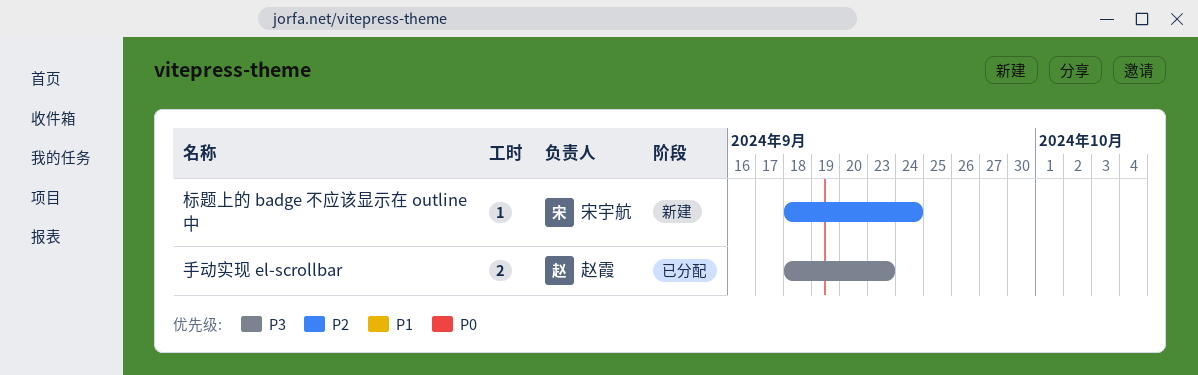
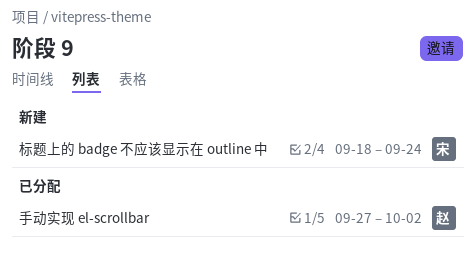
手动实现 el-scrollbar, start: Sep 18 -> Sep 27
手动实现 el-scrollbar, due: Sep 23 -> Oct 2

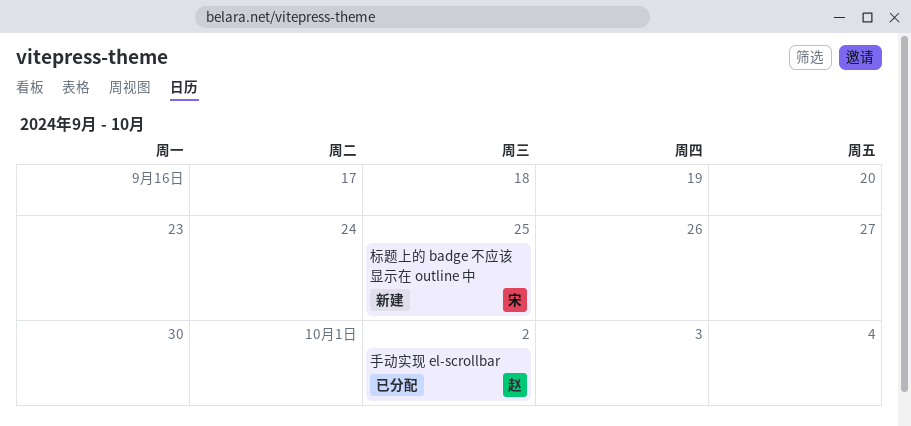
标题上的 badge 不应该显示在 outline 中, due: Sep 24 -> Sep 25

